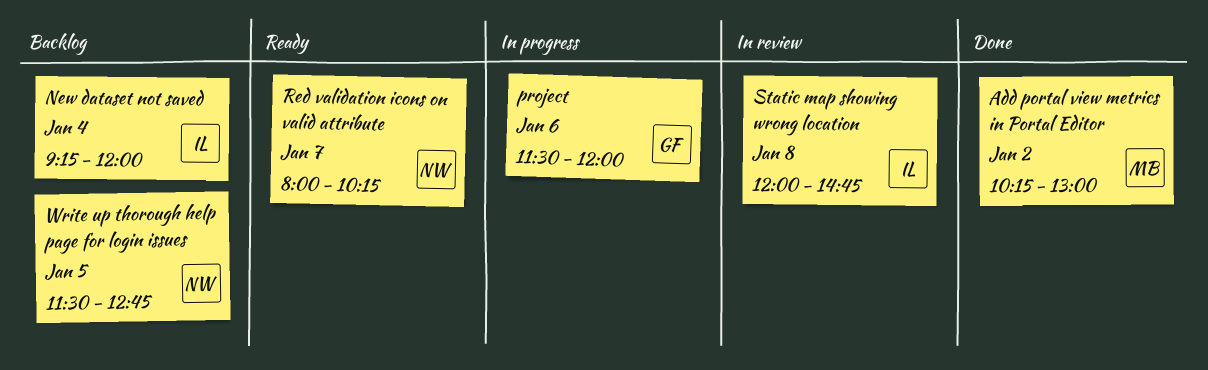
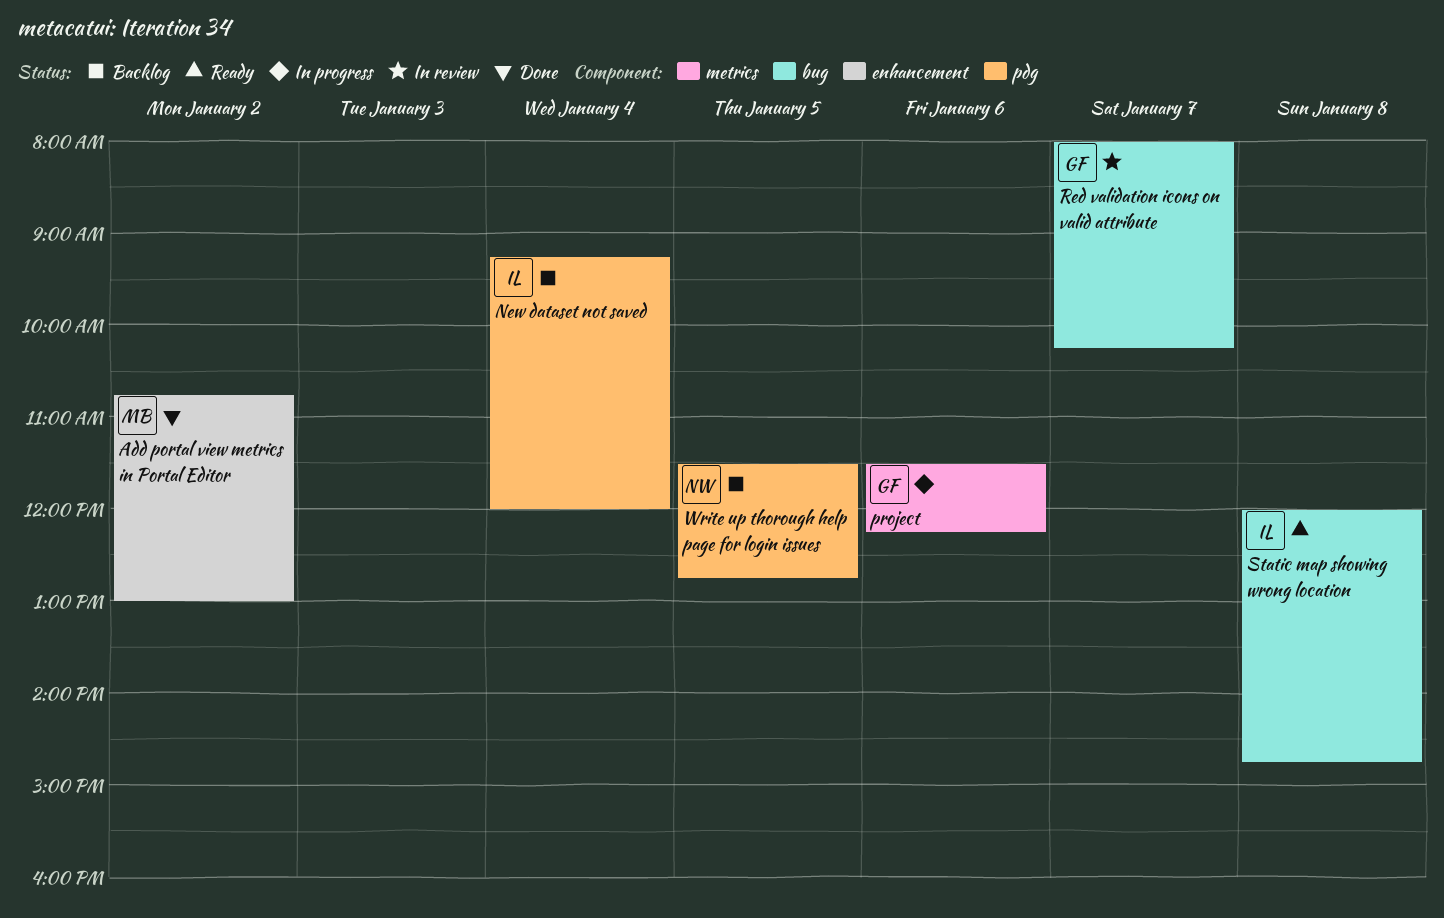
Add portal view metrics in Portal Editor, begins: 10:15 -> 10:45
project, ends: 12:00 -> 12:15
Red validation icons on valid attribute, status: Ready -> In review
Red validation icons on valid attribute, owner: NW -> GF
Static map showing wrong location, status: In review -> Ready

